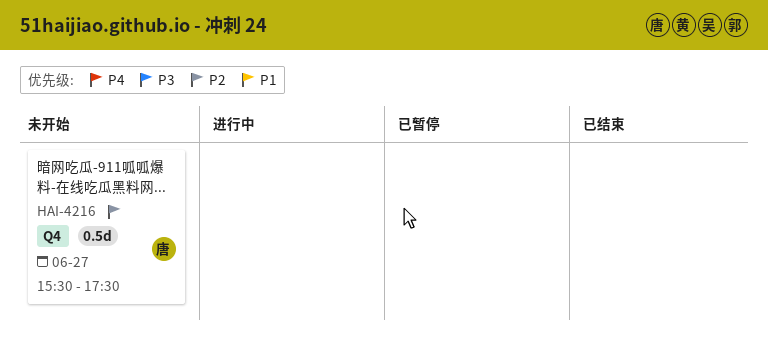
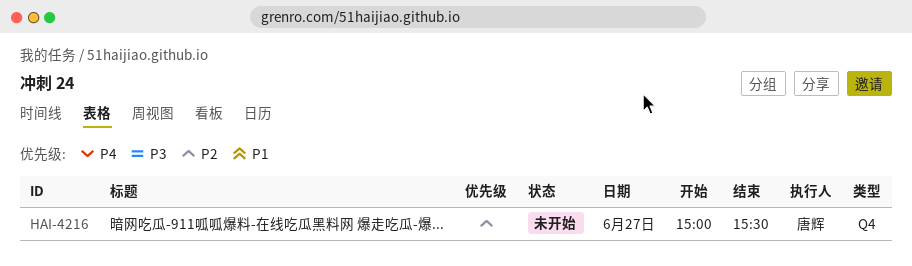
HAI-4216, begins: 15:30 -> 15:00
HAI-4216, ends: 17:30 -> 15:30

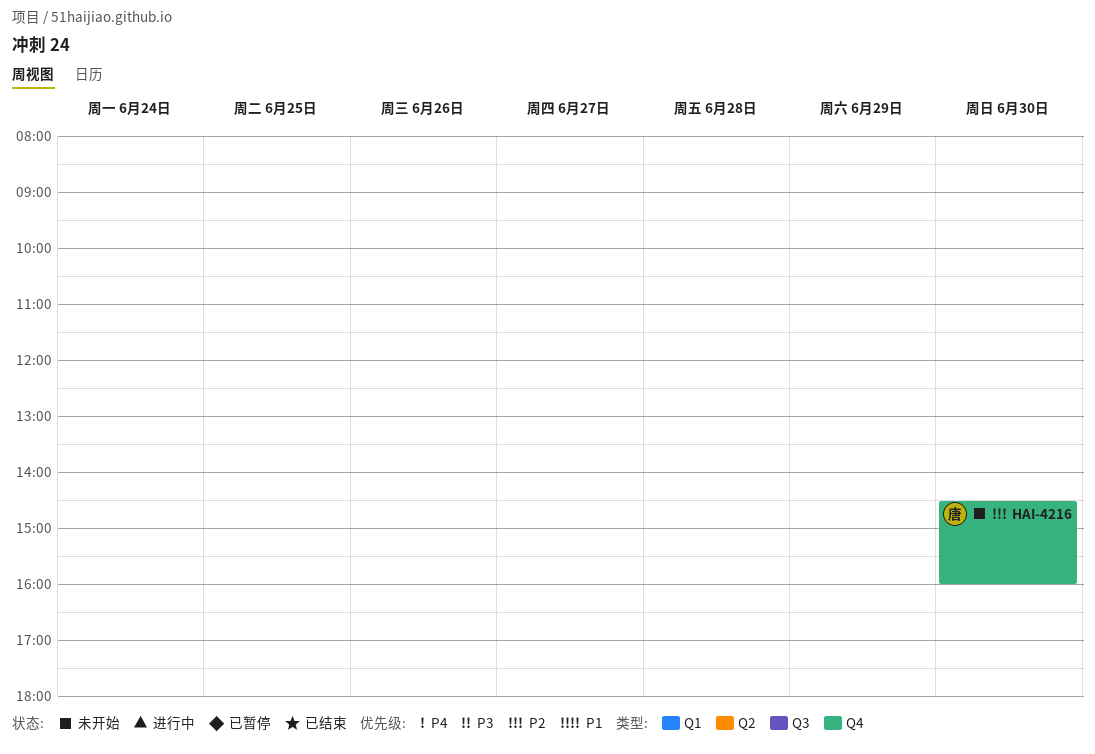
HAI-4216, day: Jun 27 -> Jun 30
HAI-4216, begins: 15:00 -> 14:30
HAI-4216, ends: 15:30 -> 16:00

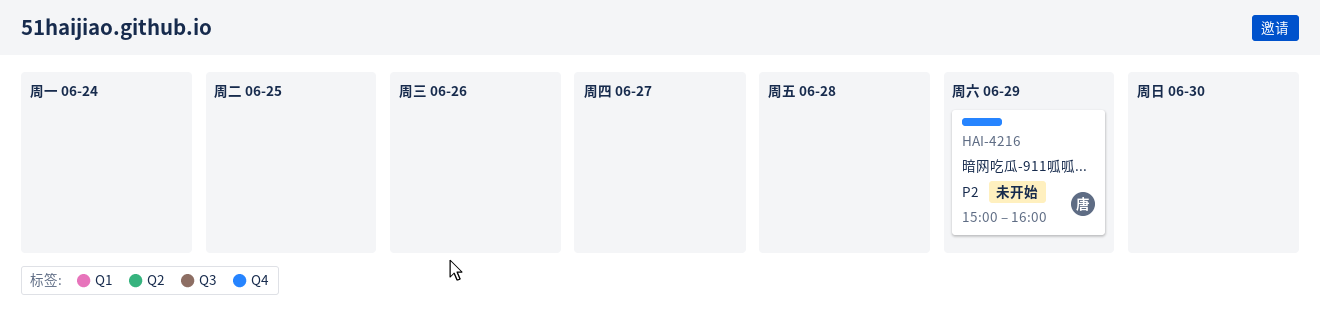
HAI-4216, day: Jun 30 -> Jun 29
HAI-4216, begins: 14:30 -> 15:00

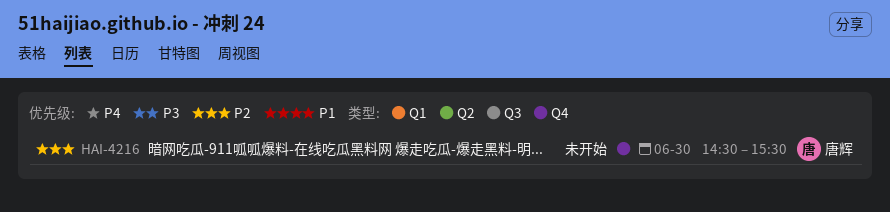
HAI-4216, day: Jun 29 -> Jun 30
HAI-4216, begins: 15:00 -> 14:30
HAI-4216, ends: 16:00 -> 15:30

